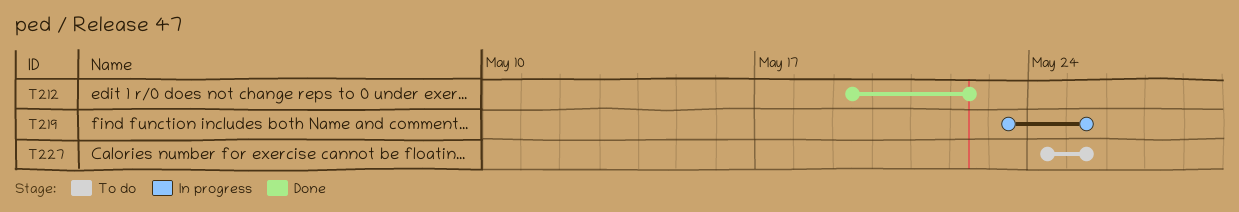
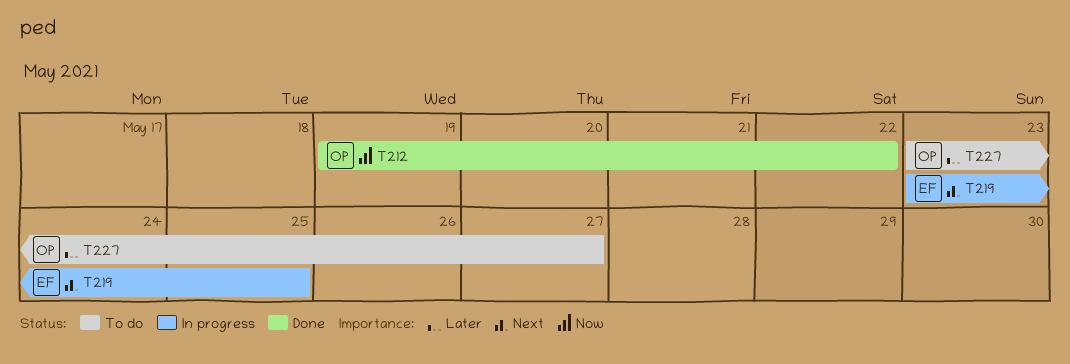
T227, start: May 24 -> May 23
T227, due: May 25 -> May 27

